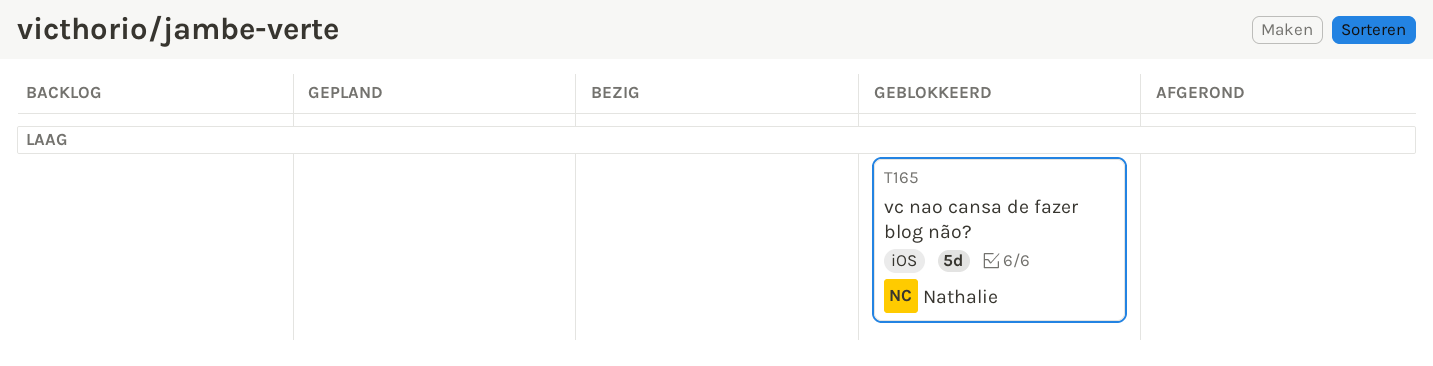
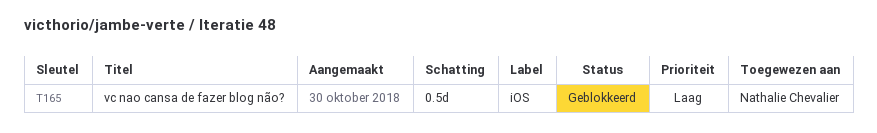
T165, estimate: 5d -> 0.5d

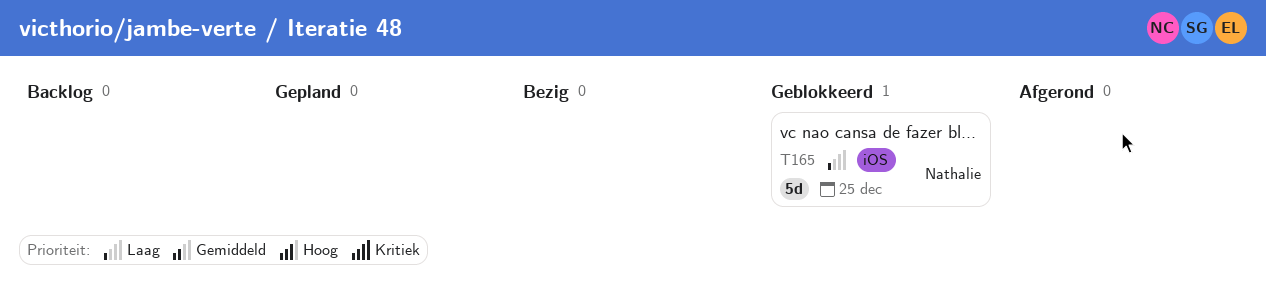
T165, estimate: 0.5d -> 5d

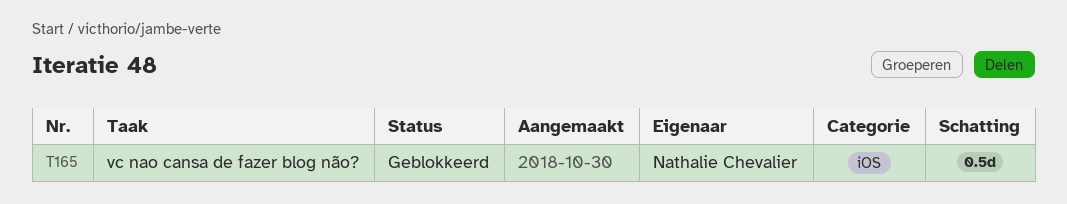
T165, estimate: 5d -> 0.5d

